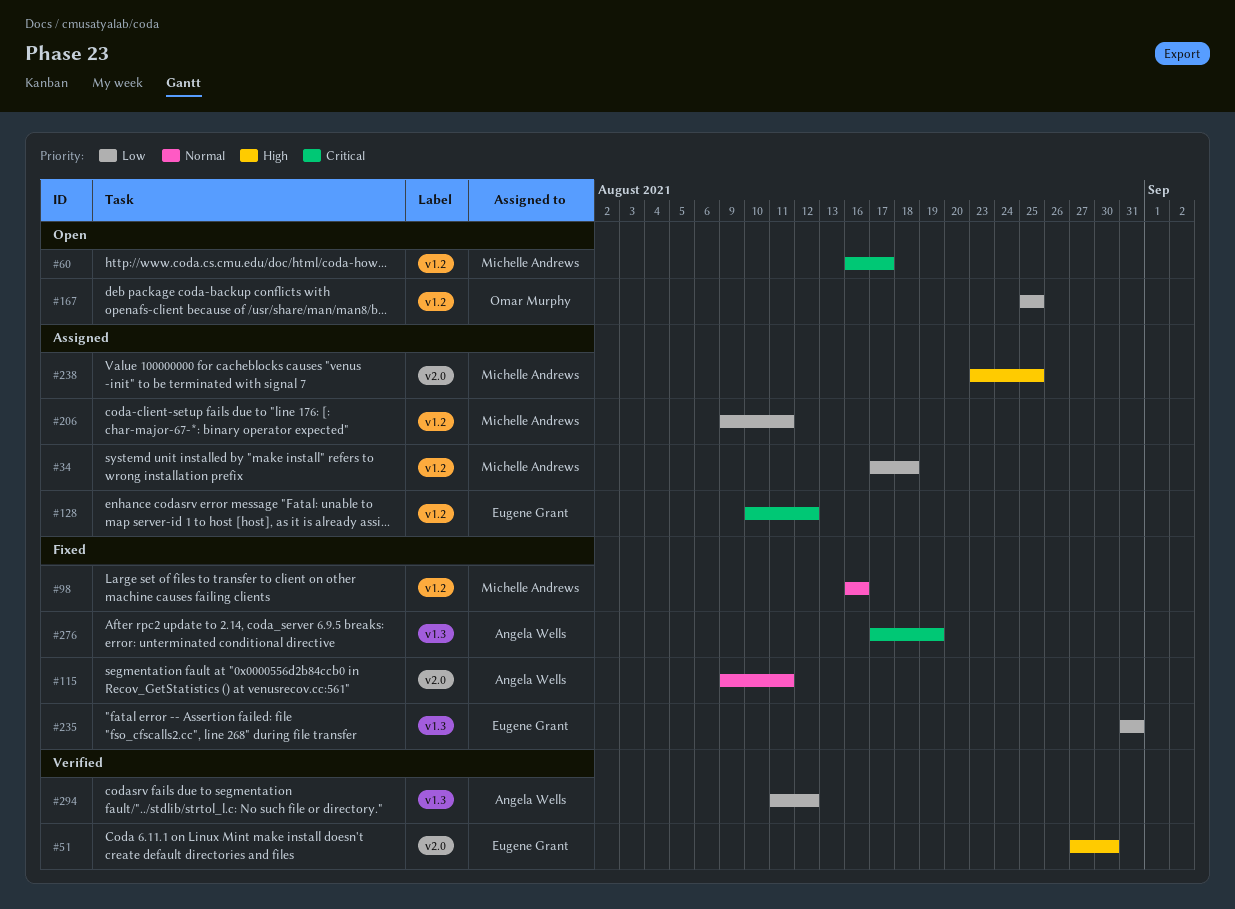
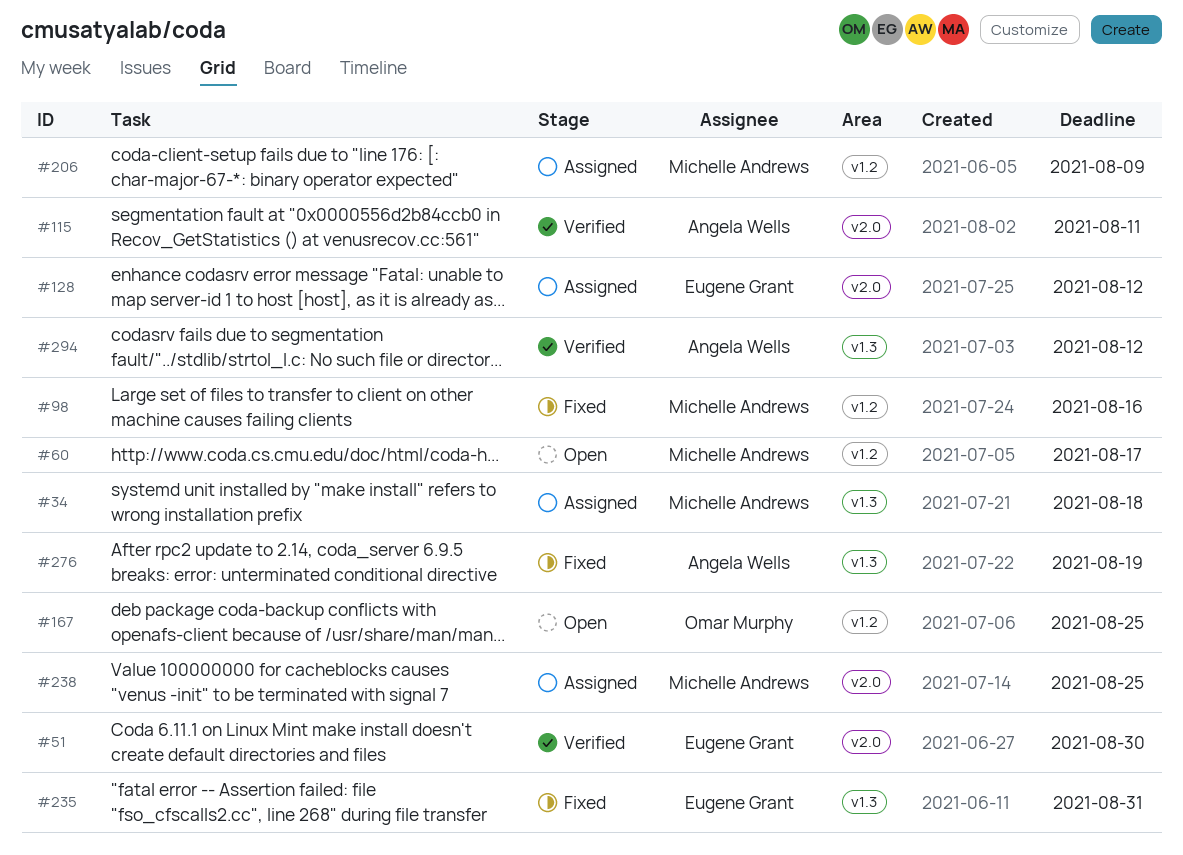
#34, label: v1.2 -> v1.3
#115, status: Fixed -> Verified
#128, label: v1.2 -> v2.0
#206, due: Aug 11 -> Aug 9

